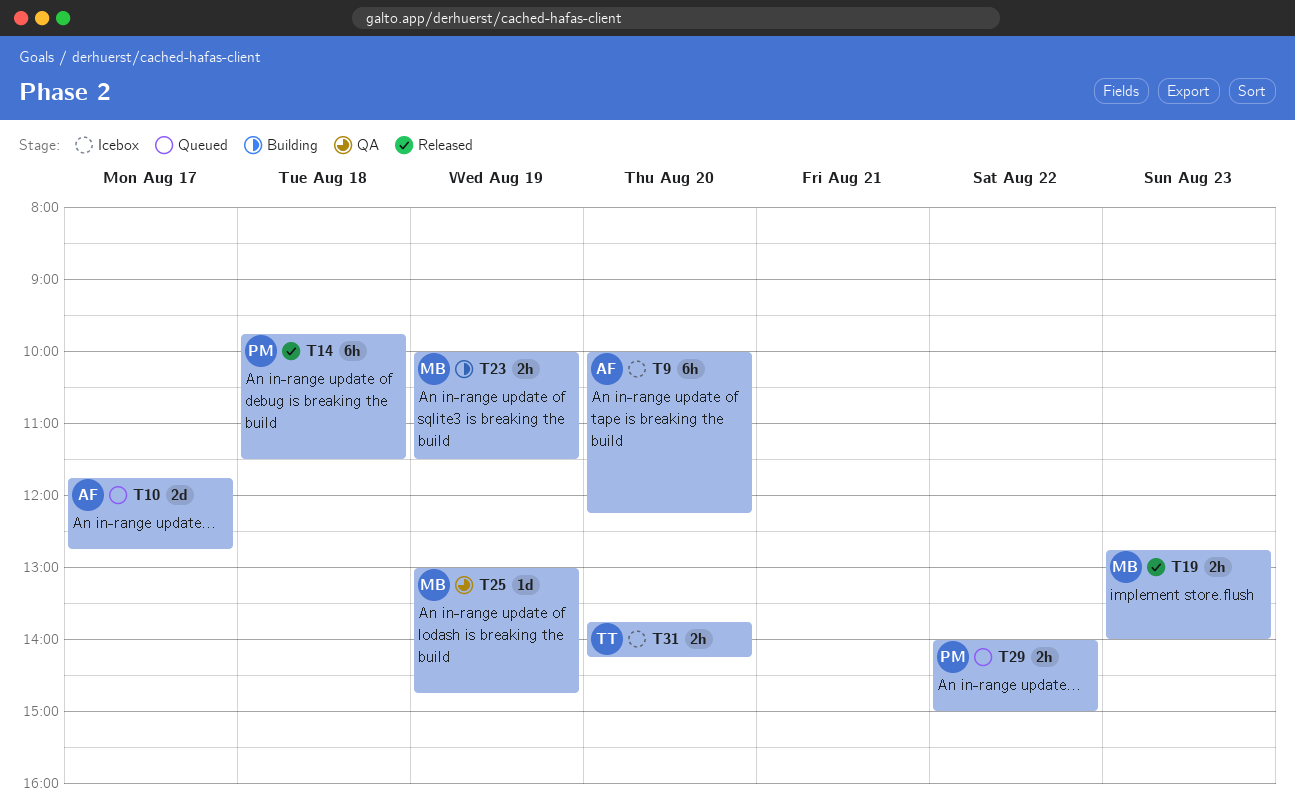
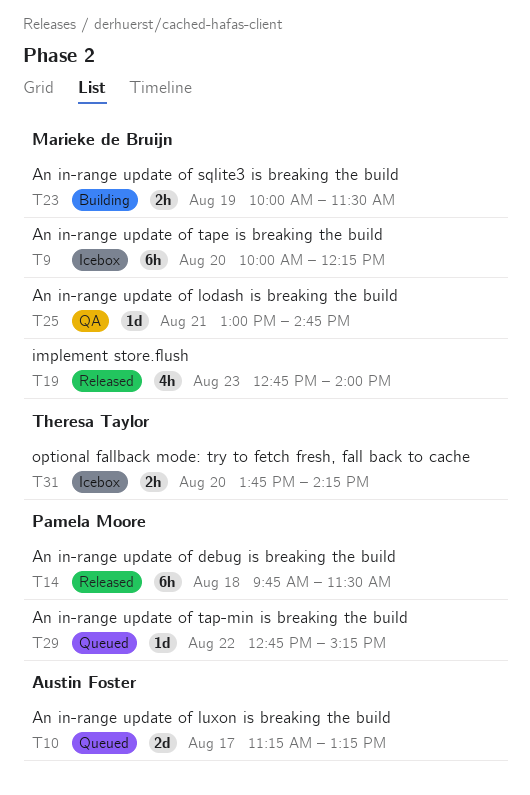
T9, owner: Austin Foster -> Marieke de Bruijn
T10, begins: 11:45 -> 11:15
T10, ends: 12:45 -> 13:15
T19, estimate: 2h -> 4h
T25, day: Aug 19 -> Aug 21
T29, estimate: 2h -> 1d
T29, begins: 14:00 -> 12:45
T29, ends: 15:00 -> 15:15

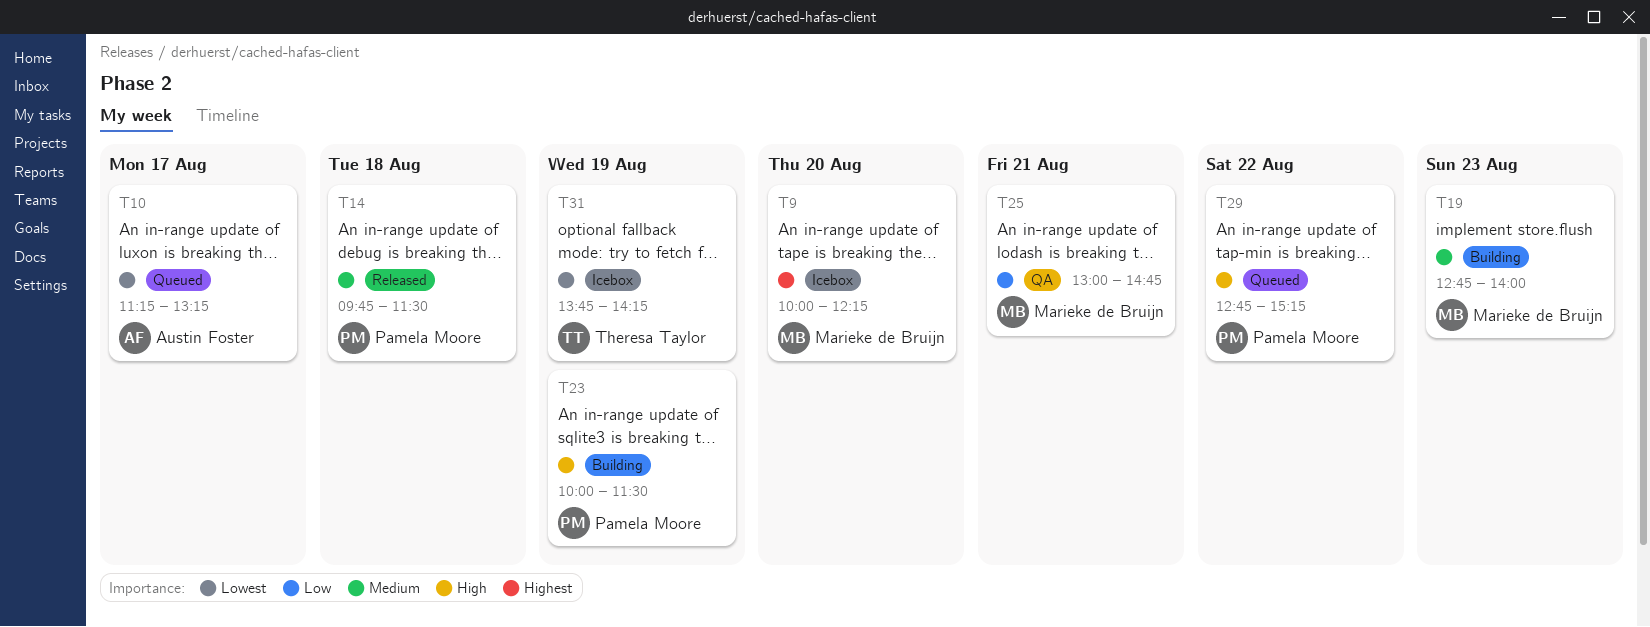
T19, status: Released -> Building
T23, owner: Marieke de Bruijn -> Pamela Moore
T31, day: Aug 20 -> Aug 19

